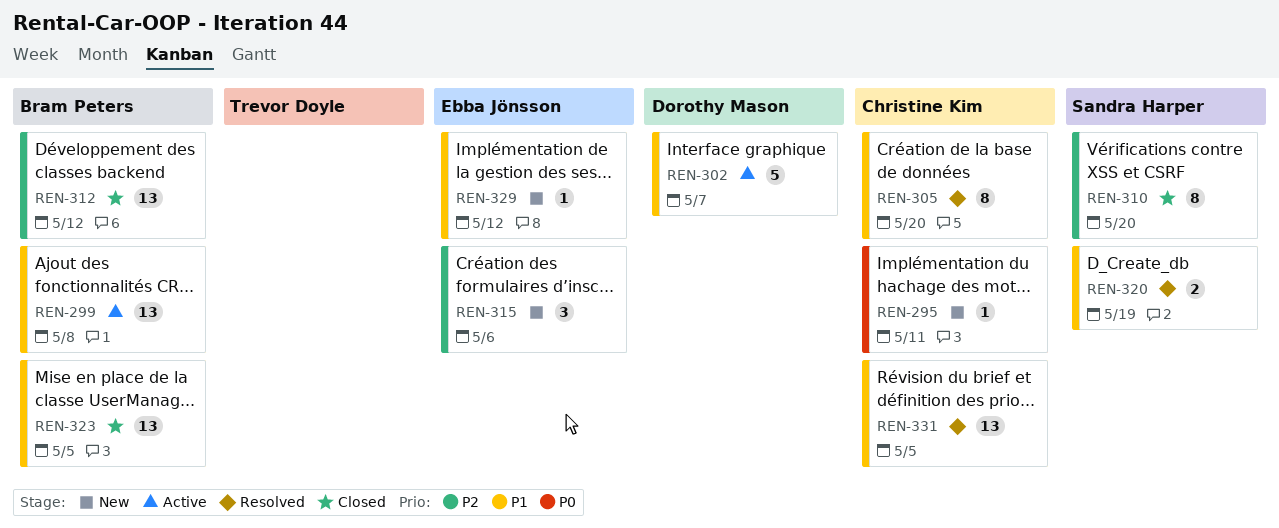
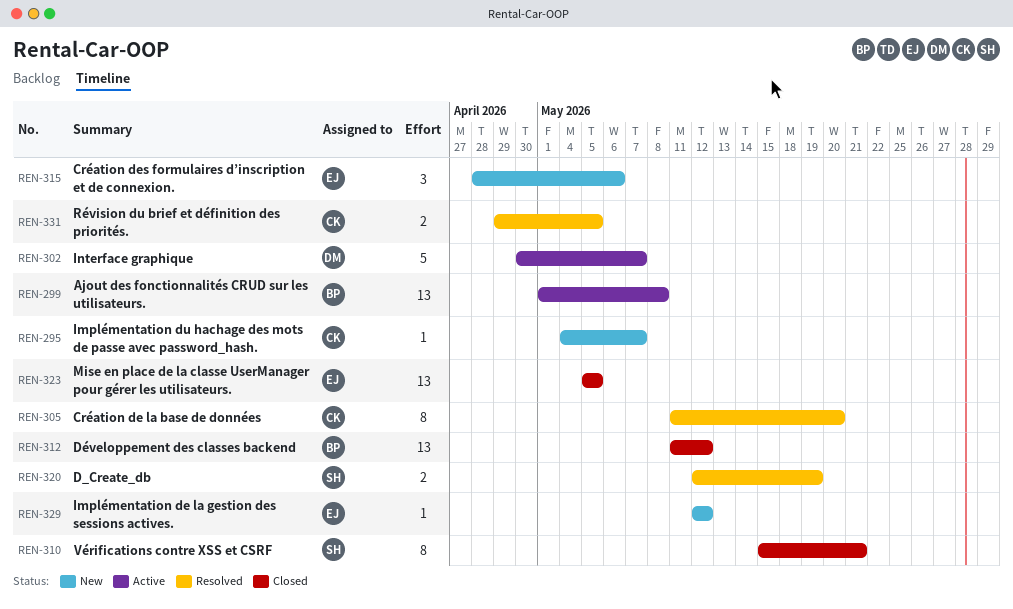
REN-295, due: May 11 -> May 7
REN-310, due: May 20 -> May 21
REN-323, owner: Bram Peters -> Ebba Jönsson
REN-331, estimate: 13 -> 2

